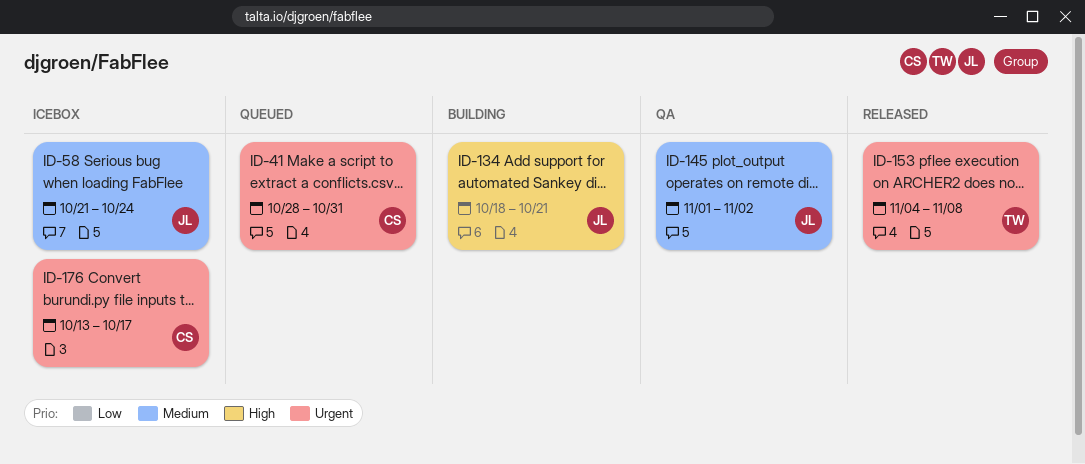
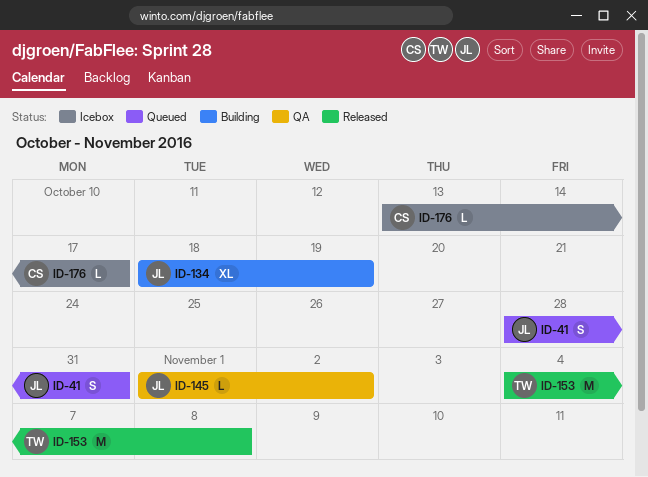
ID-41, owner: CS -> JL
ID-58: present -> none
ID-134, due: Oct 21 -> Oct 19

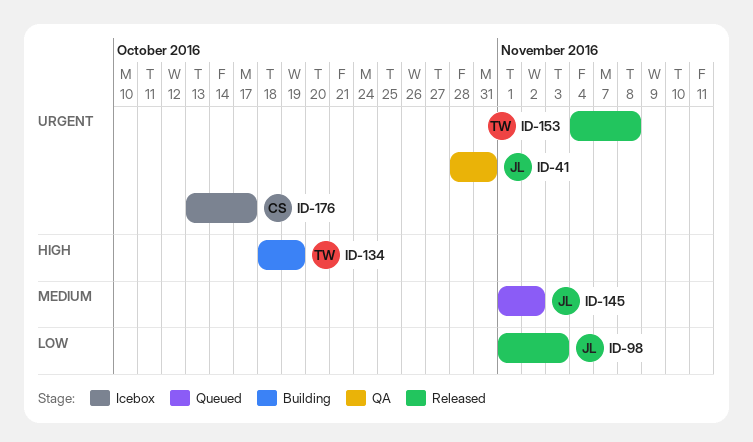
ID-41, status: Queued -> QA
ID-98: none -> present
ID-134, owner: JL -> TW
ID-145, status: QA -> Queued

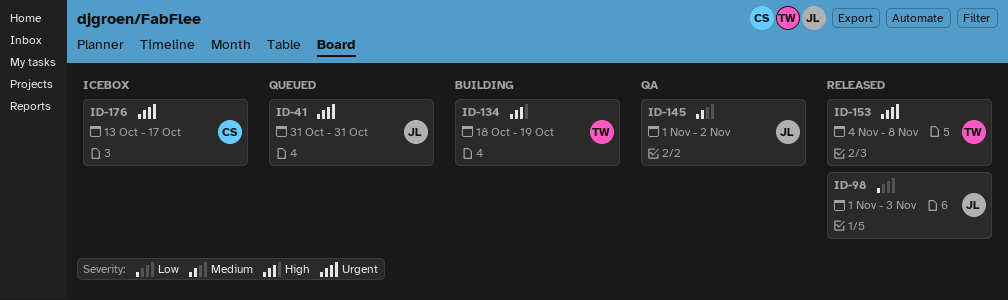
ID-41, status: QA -> Queued
ID-41, start: Oct 28 -> Oct 31
ID-145, status: Queued -> QA

